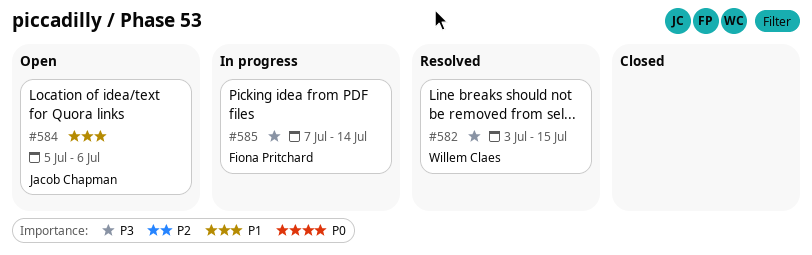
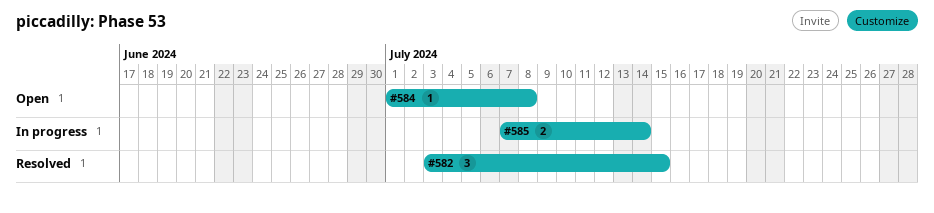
#584, start: Jul 5 -> Jul 1
#584, due: Jul 6 -> Jul 8

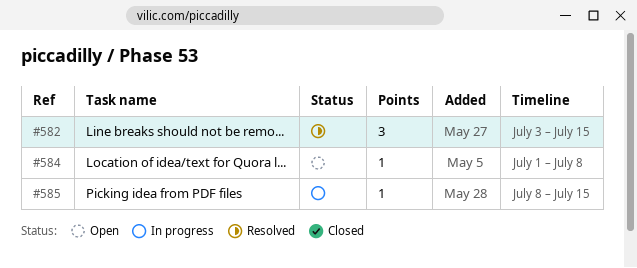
#585, estimate: 2 -> 1
#585, start: Jul 7 -> Jul 8
#585, due: Jul 14 -> Jul 15

